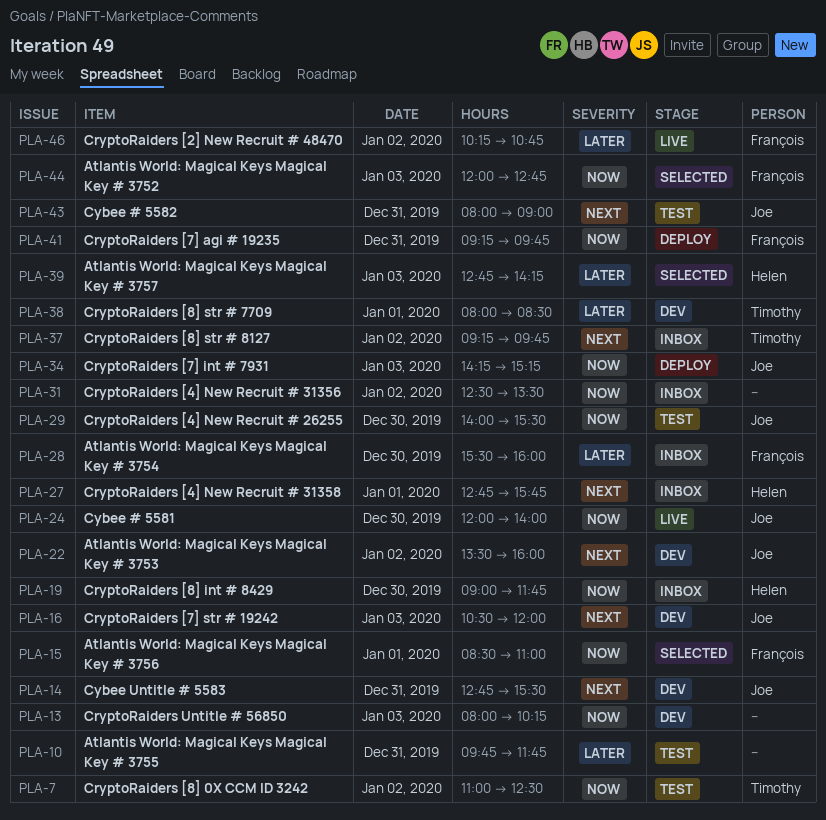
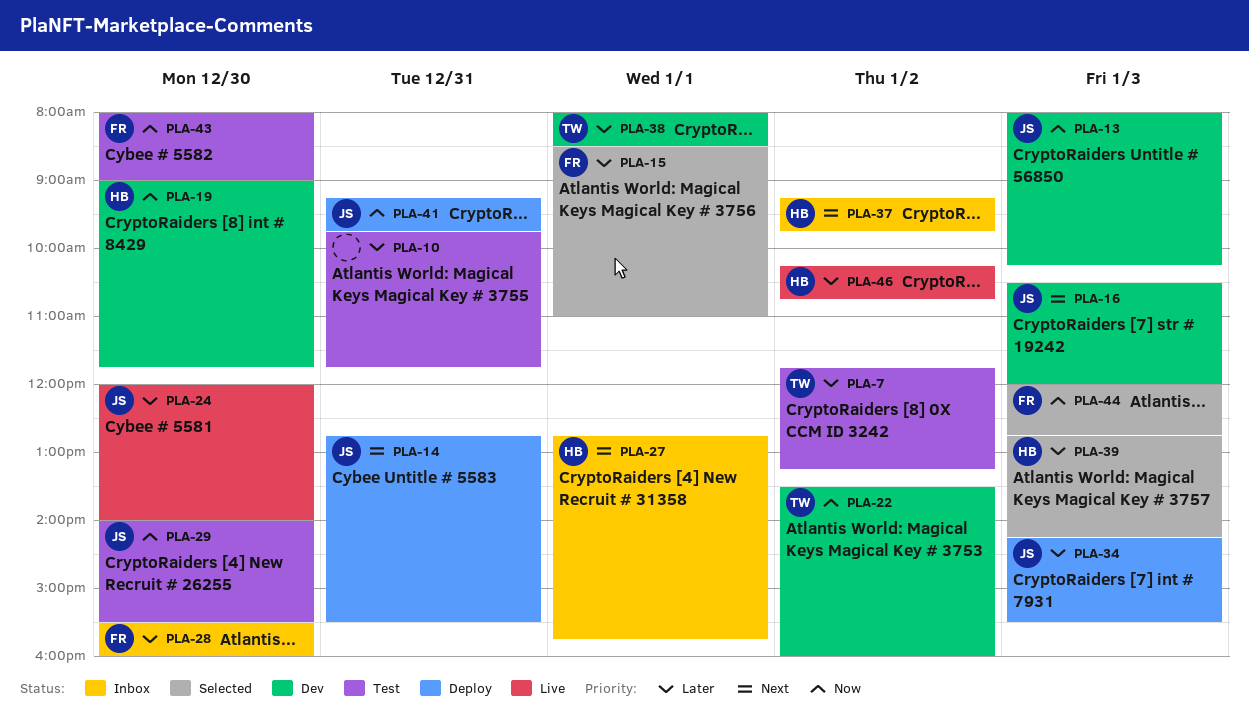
PLA-7, priority: Now -> Later
PLA-7, begins: 11:00 -> 11:45
PLA-7, ends: 12:30 -> 13:15
PLA-13, owner: none -> Joe
PLA-14, status: Dev -> Deploy
PLA-15, priority: Now -> Later
PLA-19, status: Inbox -> Dev
PLA-22, owner: Joe -> Timothy
PLA-22, priority: Next -> Now
PLA-24, priority: Now -> Later
PLA-31: present -> none
PLA-34, priority: Now -> Later
PLA-34, ends: 15:15 -> 15:30
PLA-37, owner: Timothy -> Helen
PLA-41, owner: François -> Joe
PLA-43, owner: Joe -> François
PLA-43, priority: Next -> Now
PLA-43, day: Dec 31 -> Dec 30
PLA-46, owner: François -> Helen

